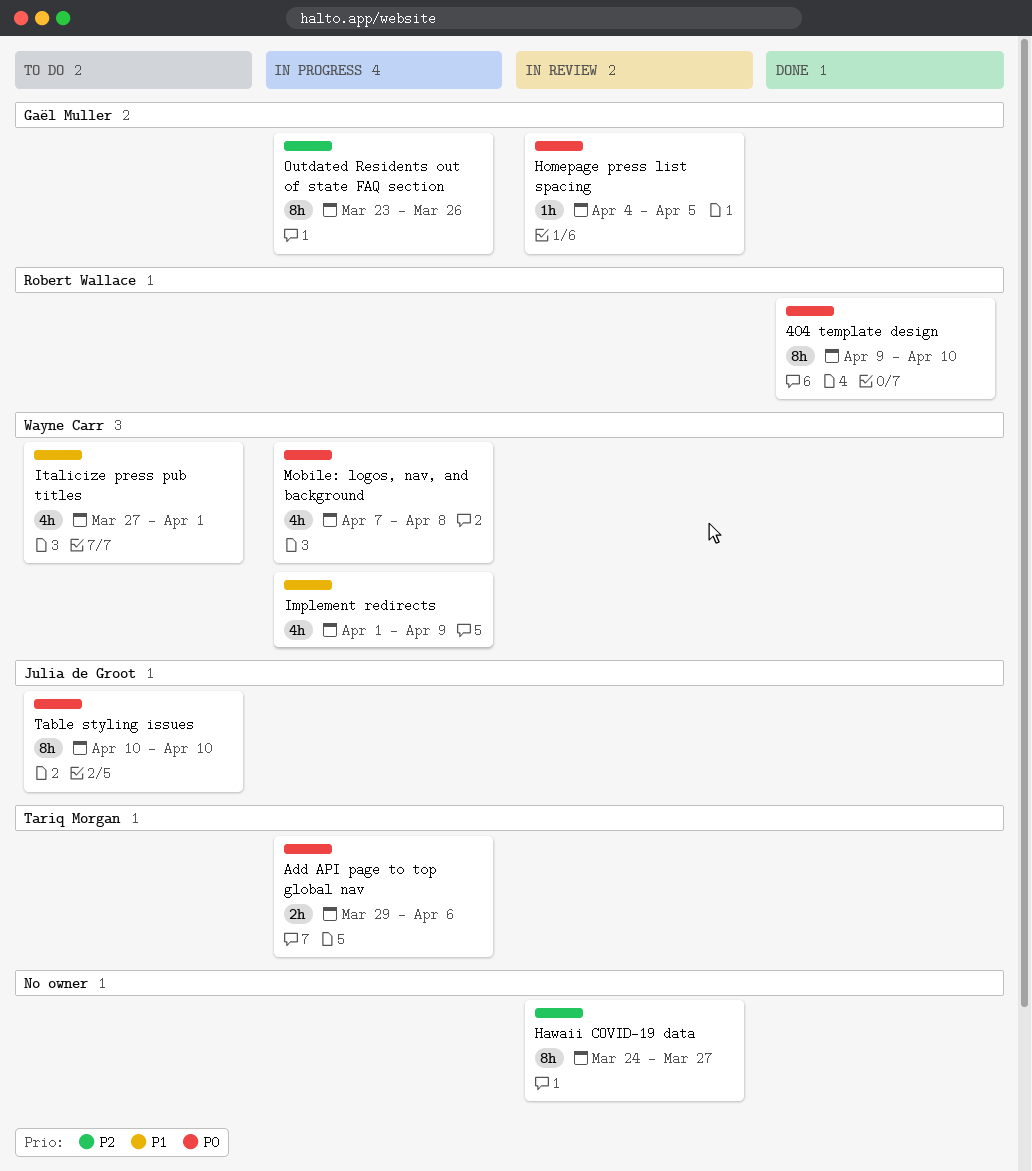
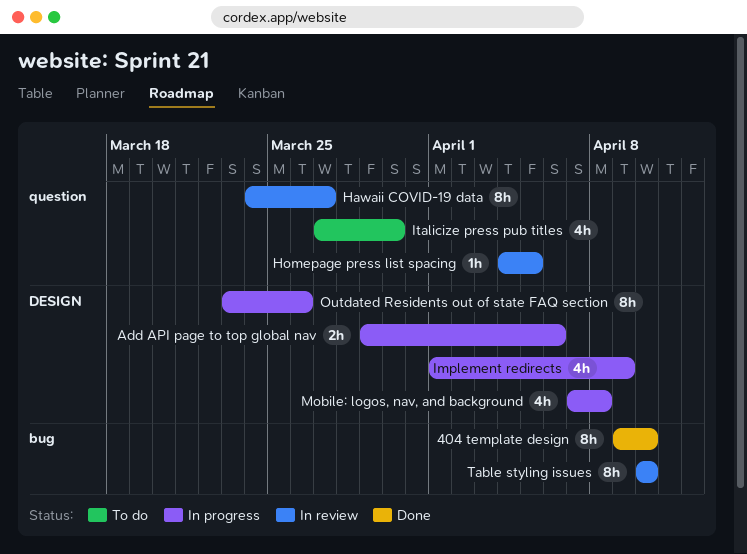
Italicize press pub titles, due: Apr 1 -> Mar 30
Table styling issues, status: To do -> In review

